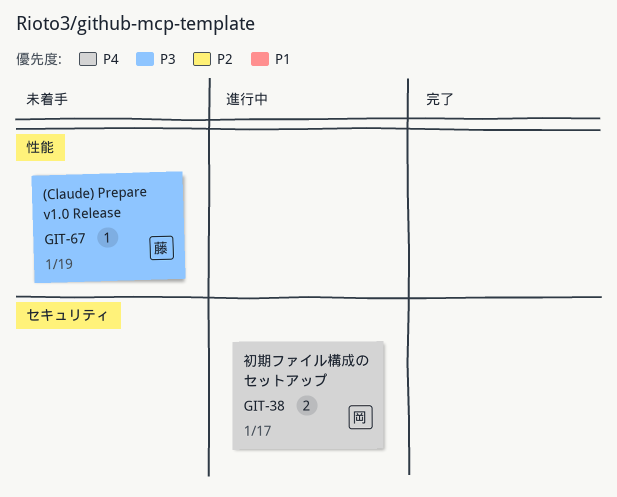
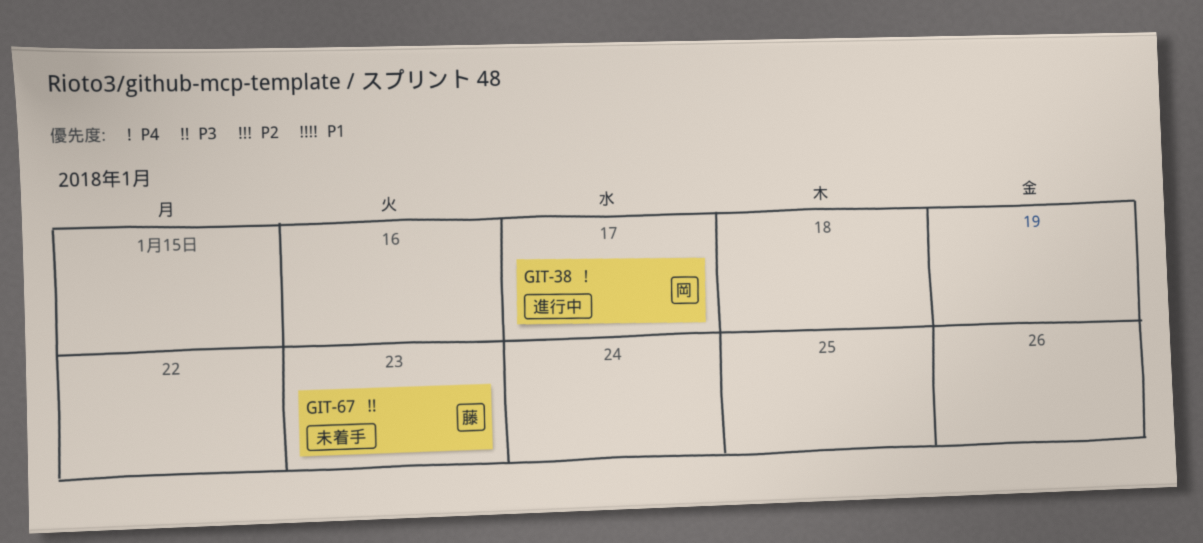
GIT-67, due: Jan 19 -> Jan 23

